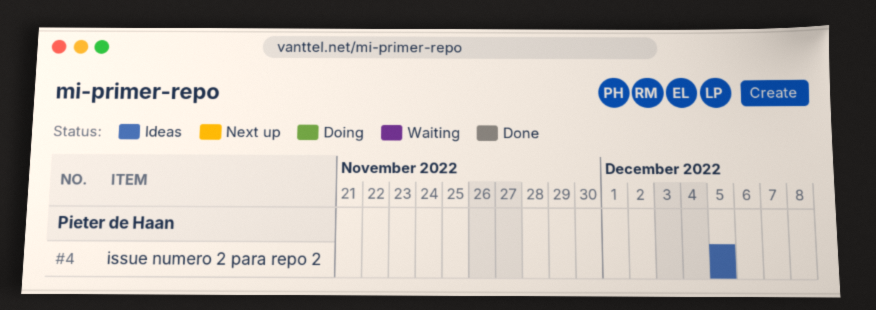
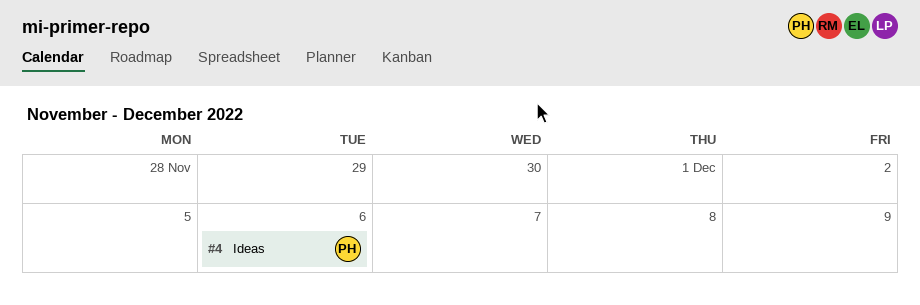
#4, due: Dec 5 -> Dec 6

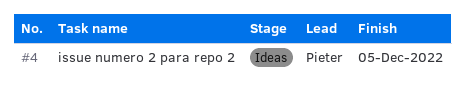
#4, due: Dec 6 -> Dec 5

